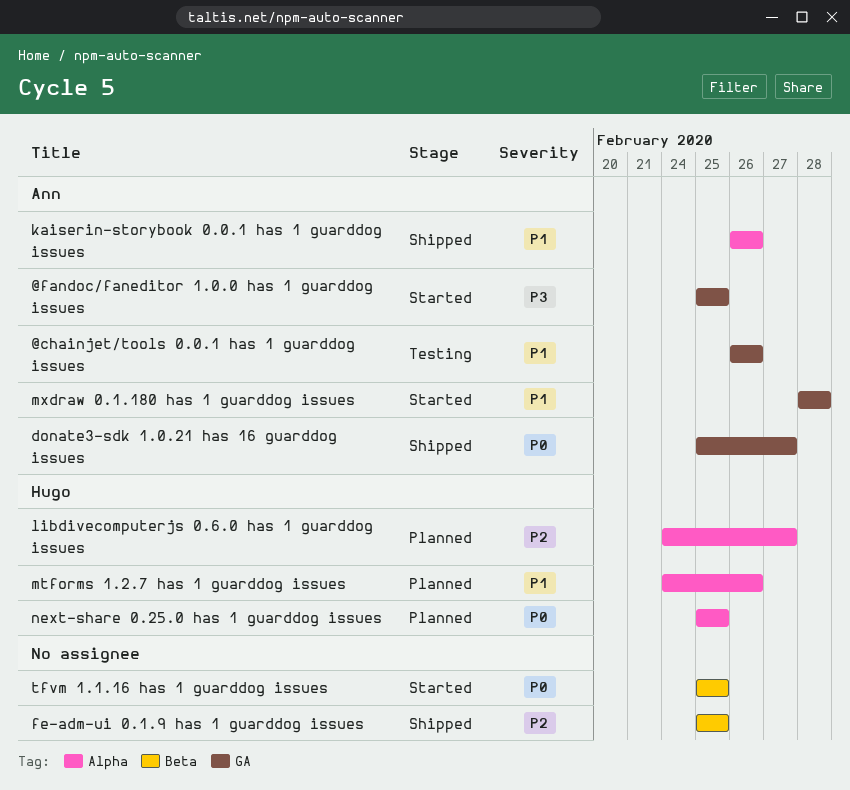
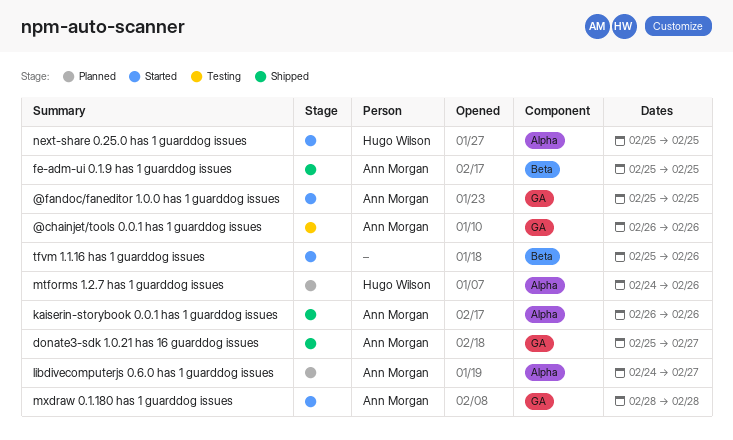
fe-adm-ui 0.1.9 has 1 guarddog issues, owner: none -> Ann Morgan
libdivecomputerjs 0.6.0 has 1 guarddog issues, owner: Hugo Wilson -> Ann Morgan
next-share 0.25.0 has 1 guarddog issues, status: Planned -> Started
tfvm 1.1.16 has 1 guarddog issues, due: Feb 25 -> Feb 26

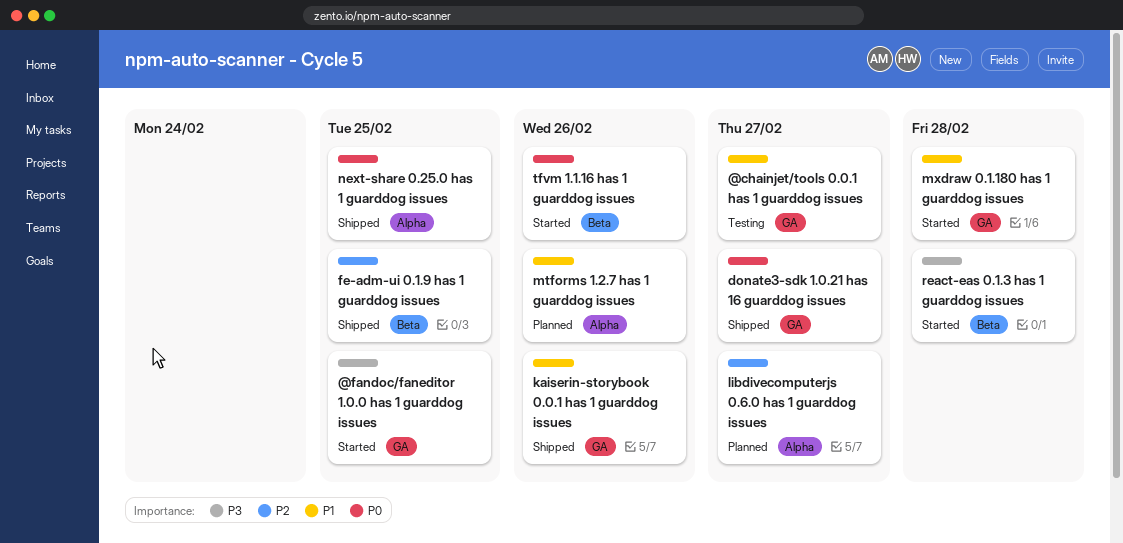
@chainjet/tools 0.0.1 has 1 guarddog issues, due: Feb 26 -> Feb 27
kaiserin-storybook 0.0.1 has 1 guarddog issues, label: Alpha -> GA
next-share 0.25.0 has 1 guarddog issues, status: Started -> Shipped
react-eas 0.1.3 has 1 guarddog issues: none -> present

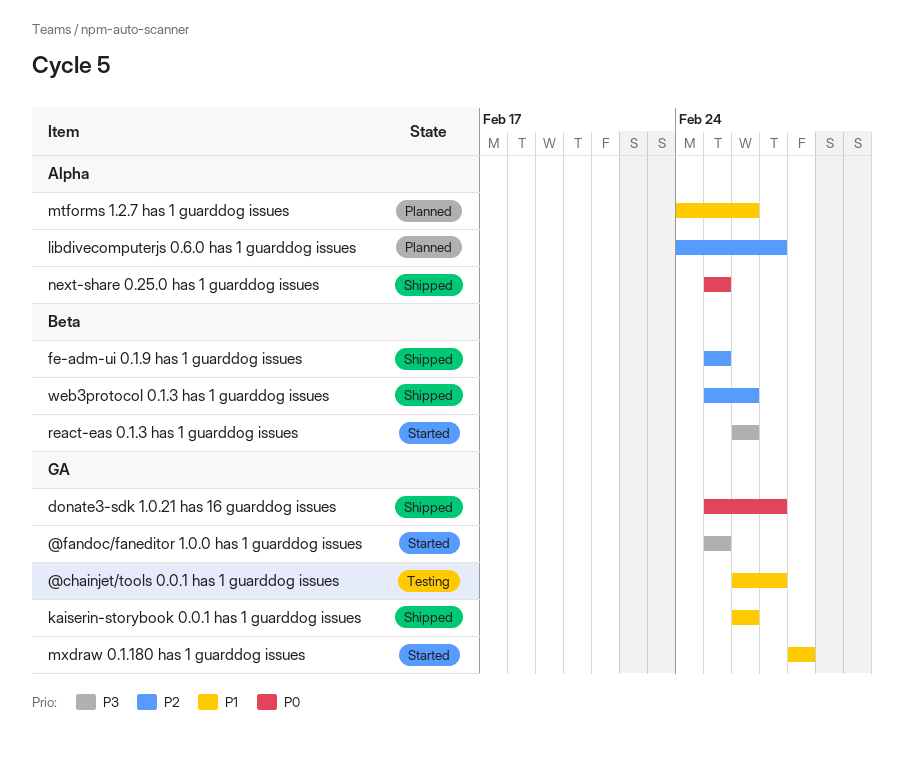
react-eas 0.1.3 has 1 guarddog issues, due: Feb 28 -> Feb 26
tfvm 1.1.16 has 1 guarddog issues: present -> none
web3protocol 0.1.3 has 1 guarddog issues: none -> present

